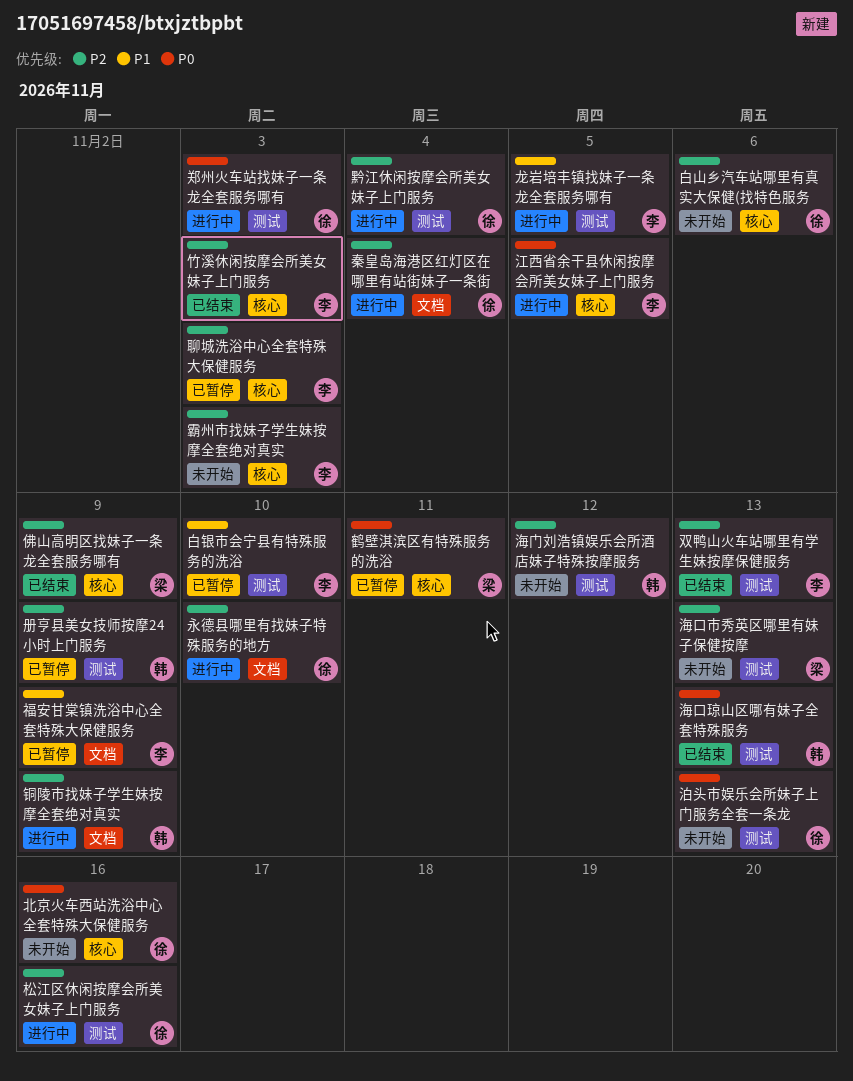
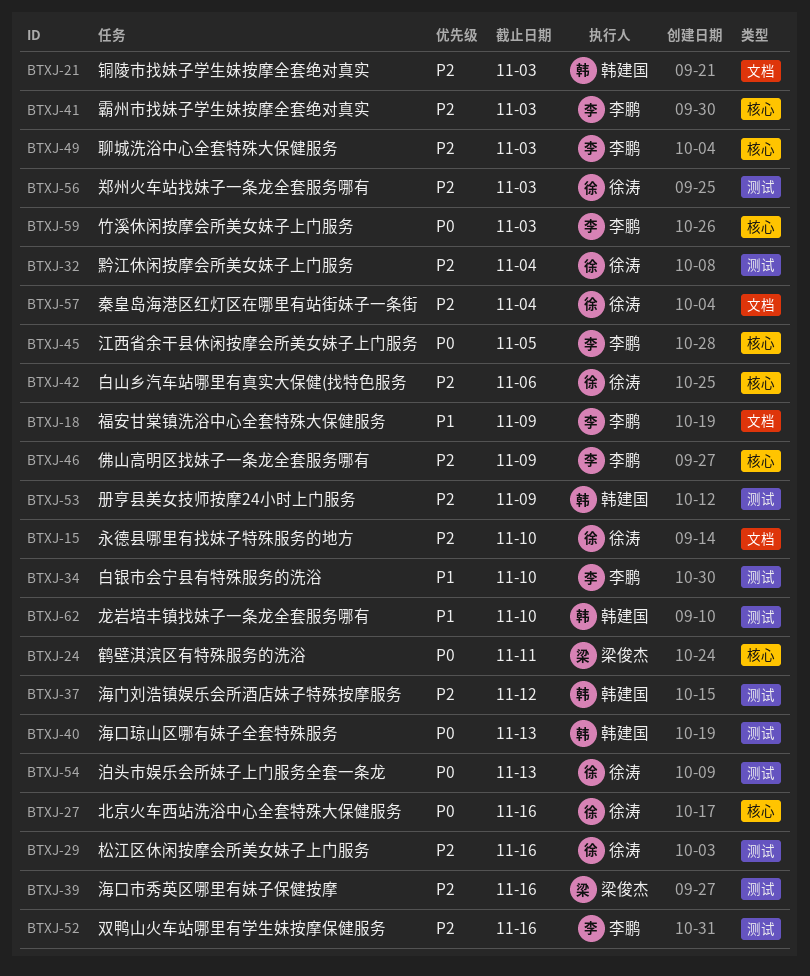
佛山高明区找妹子一条龙全套服务哪有, owner: 梁俊杰 -> 李鹏
双鸭山火车站哪里有学生妹按摩保健服务, due: Nov 13 -> Nov 16
海口市秀英区哪里有妹子保健按摩, due: Nov 13 -> Nov 16
竹溪休闲按摩会所美女妹子上门服务, priority: P2 -> P0
郑州火车站找妹子一条龙全套服务哪有, priority: P0 -> P2
铜陵市找妹子学生妹按摩全套绝对真实, due: Nov 9 -> Nov 3
龙岩培丰镇找妹子一条龙全套服务哪有, owner: 李鹏 -> 韩建国
龙岩培丰镇找妹子一条龙全套服务哪有, due: Nov 5 -> Nov 10

